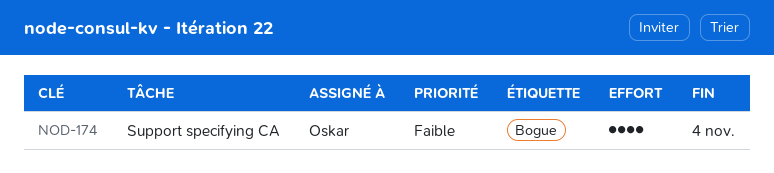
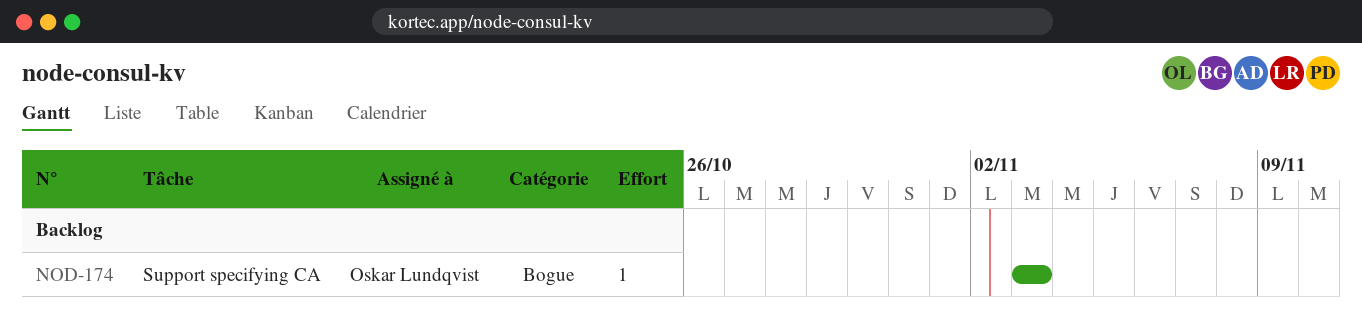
NOD-174, estimate: 4 -> 1
NOD-174, due: Nov 4 -> Nov 3

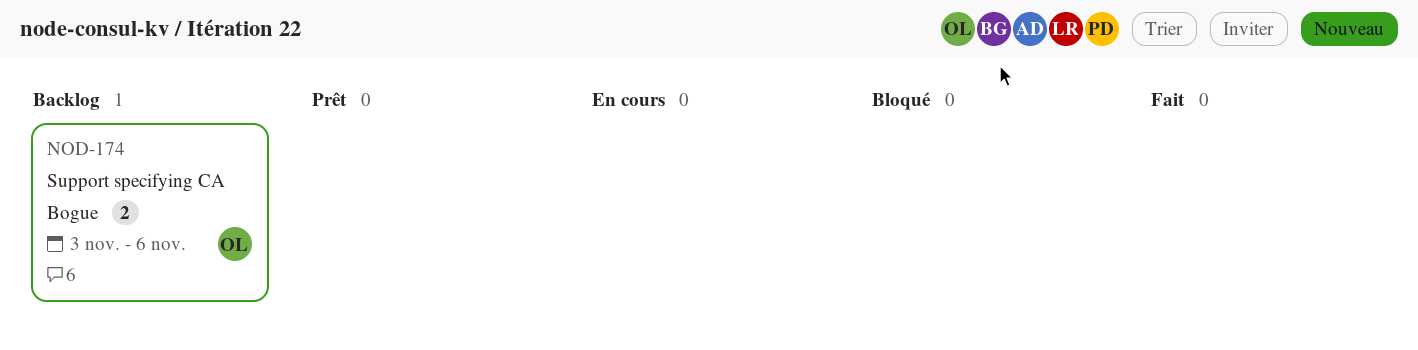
NOD-174, estimate: 1 -> 2
NOD-174, due: Nov 3 -> Nov 6

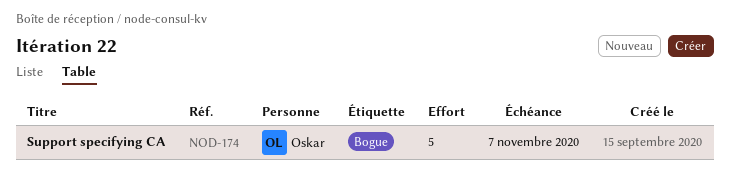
NOD-174, estimate: 2 -> 5
NOD-174, due: Nov 6 -> Nov 7

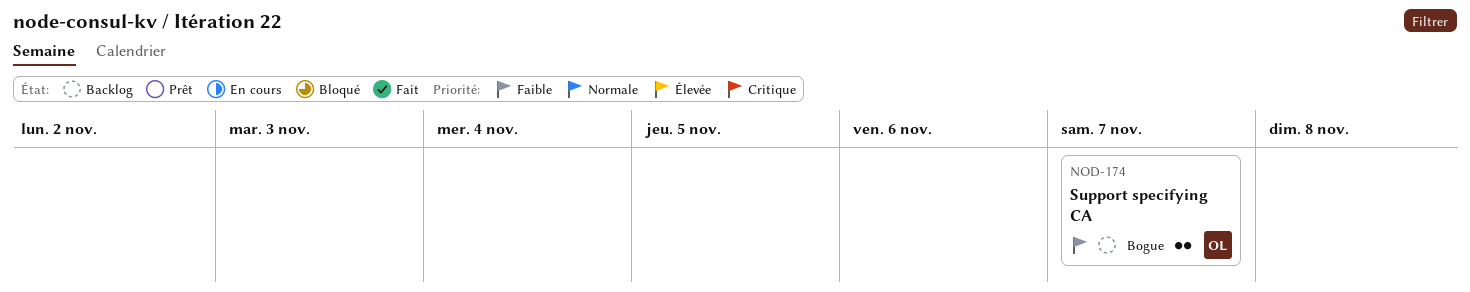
NOD-174, estimate: 5 -> 2

